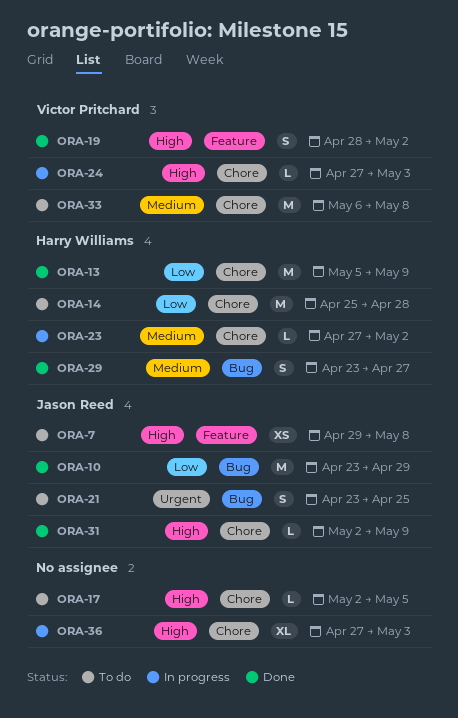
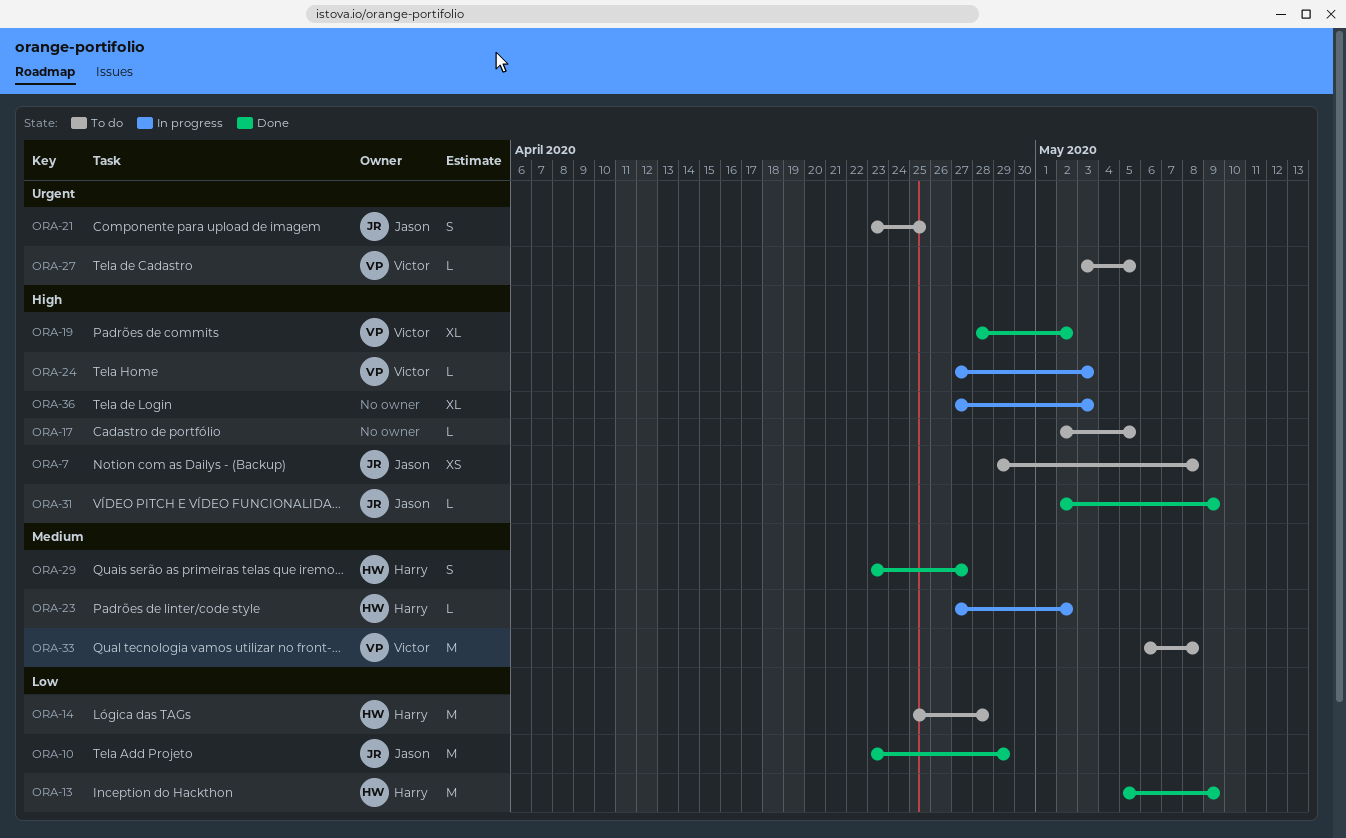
ORA-19, estimate: S -> XL
ORA-27: none -> present

